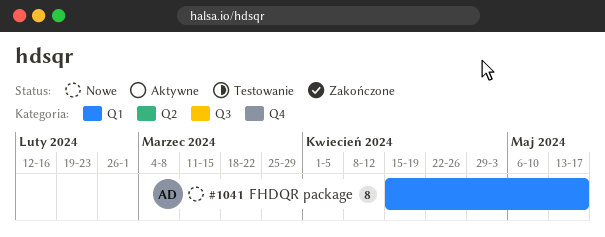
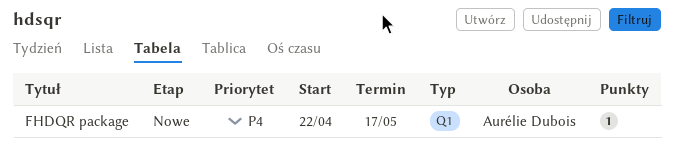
FHDQR package, estimate: 8 -> 1
FHDQR package, start: Apr 15 -> Apr 22

